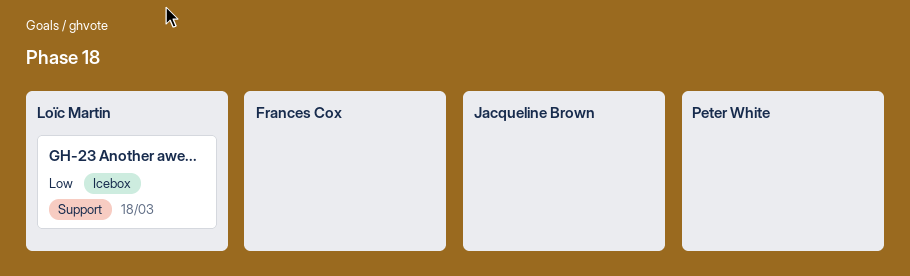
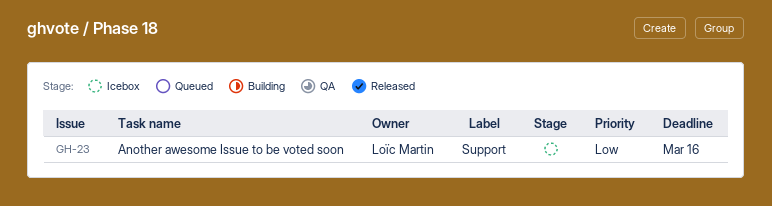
GH-23, due: Mar 18 -> Mar 16

